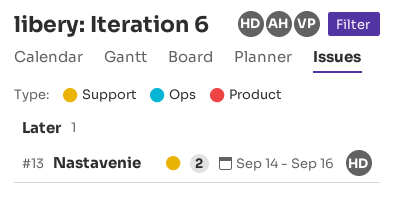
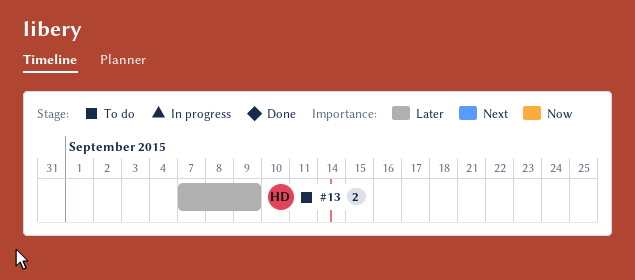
#13, start: Sep 14 -> Sep 7
#13, due: Sep 16 -> Sep 9

